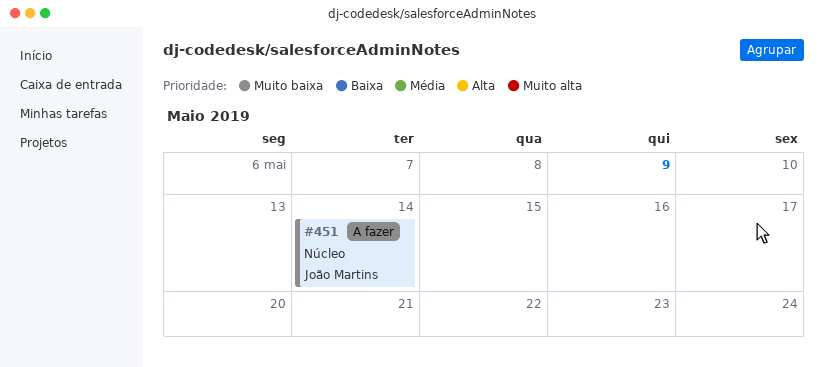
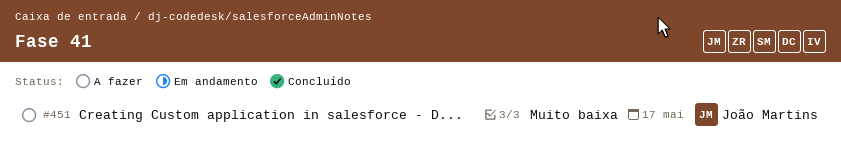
#451, due: May 14 -> May 17

